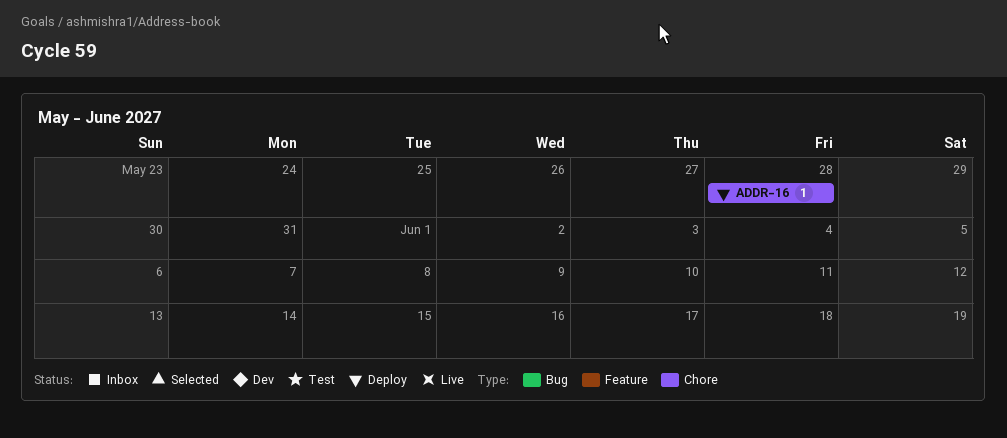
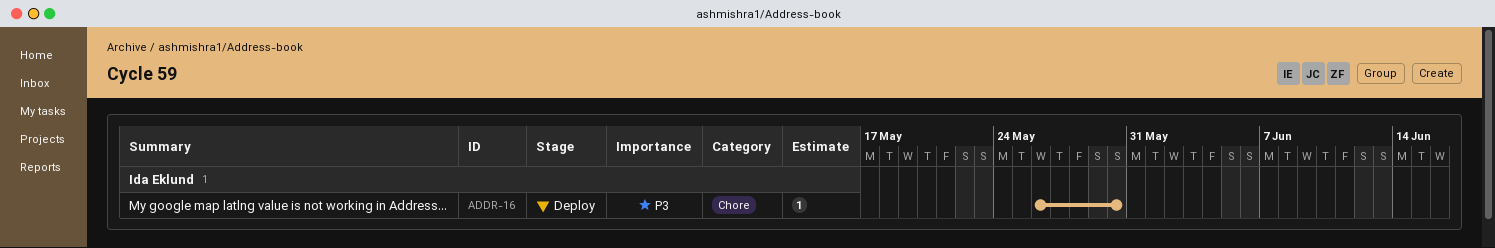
ADDR-16, start: May 28 -> May 26
ADDR-16, due: May 28 -> May 30

